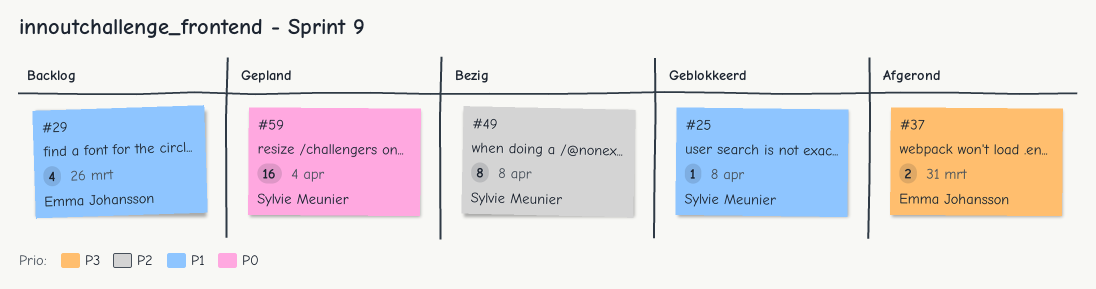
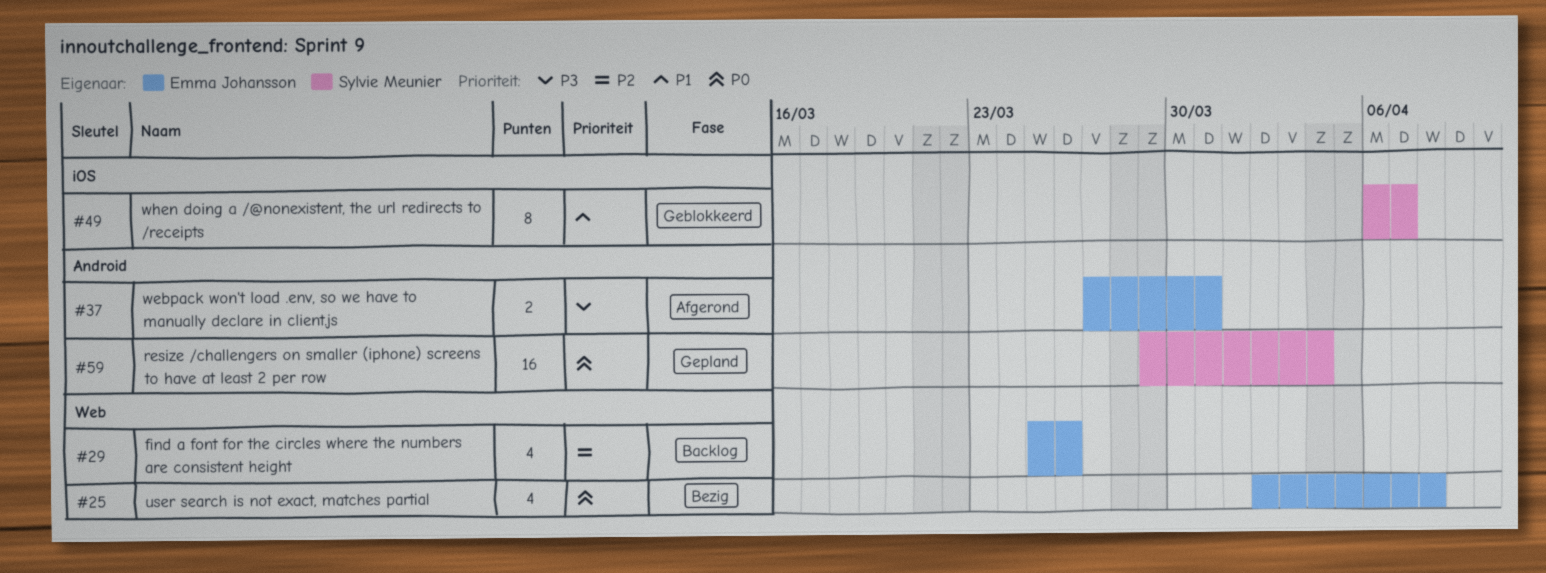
#25, status: Geblokkeerd -> Bezig
#25, owner: Sylvie Meunier -> Emma Johansson
#25, priority: P1 -> P0
#25, estimate: 1 -> 4
#29, priority: P1 -> P2
#49, status: Bezig -> Geblokkeerd
#49, priority: P2 -> P1
#49, due: Apr 8 -> Apr 7

